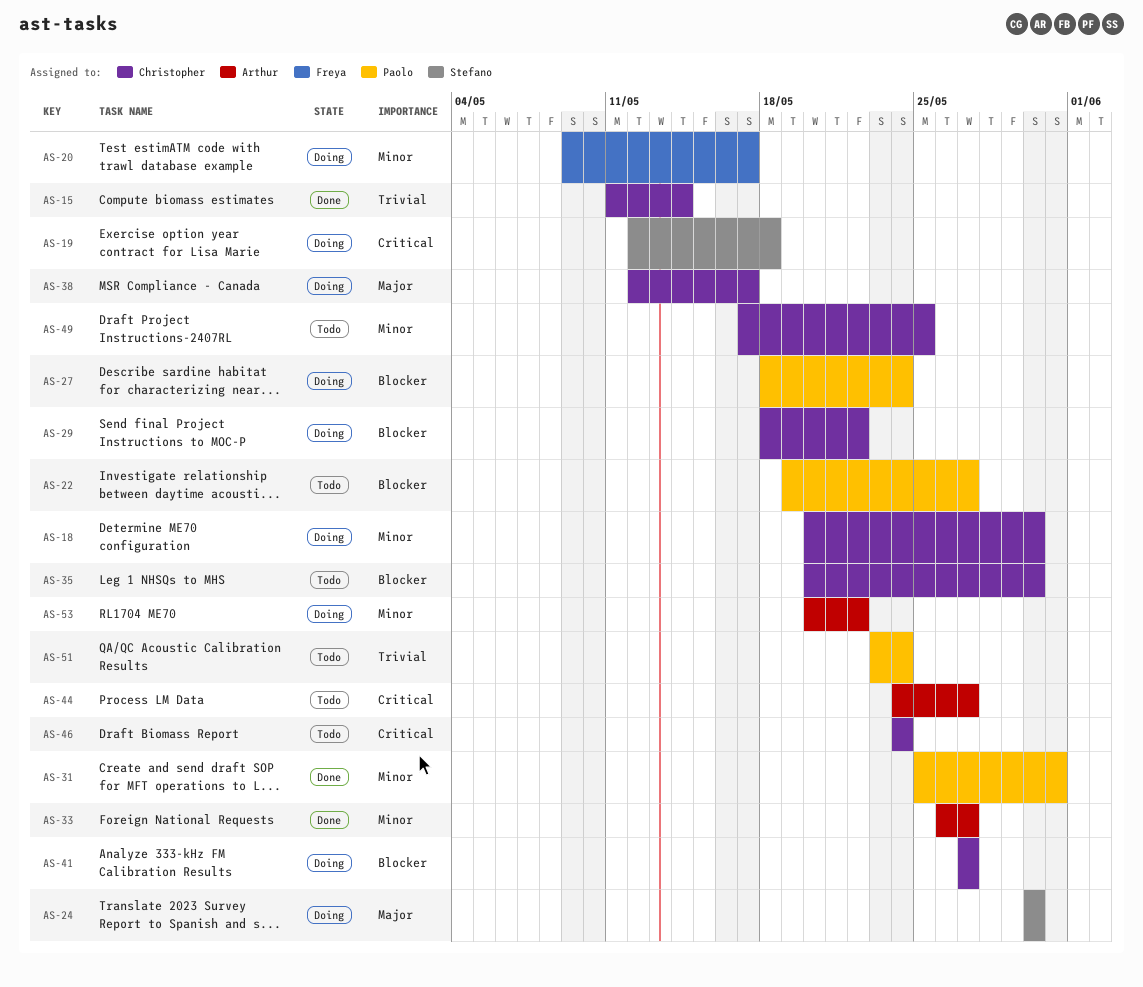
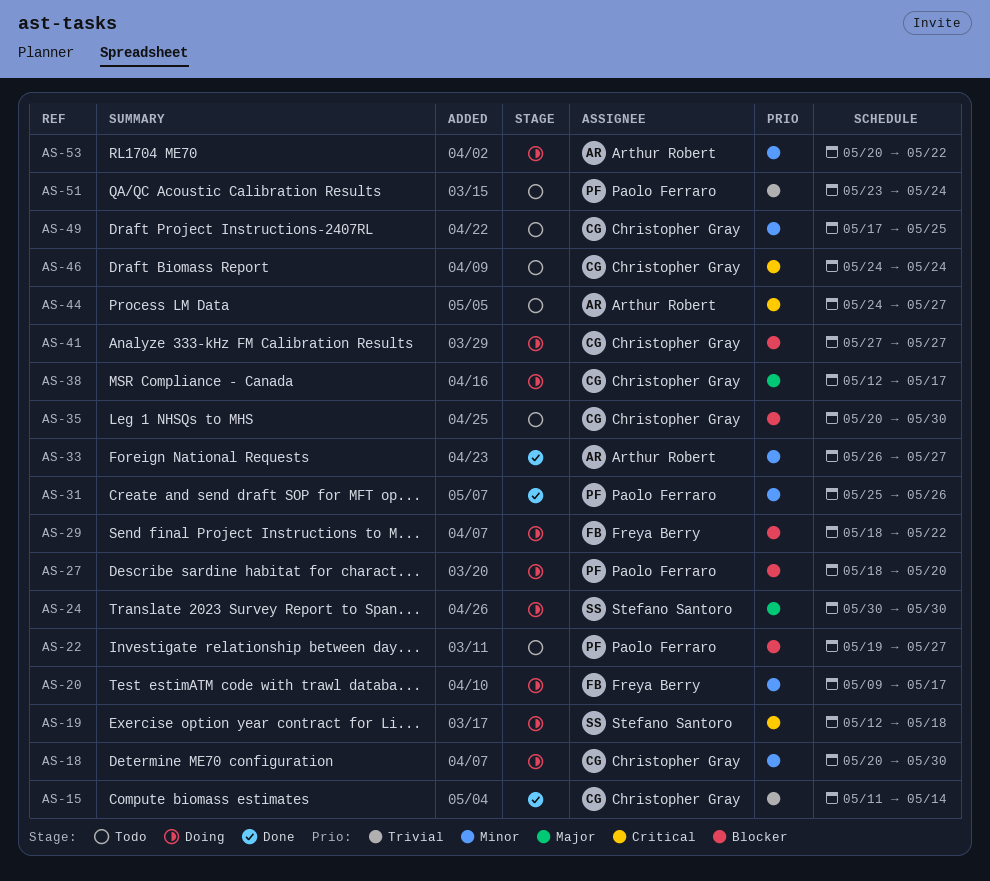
AS-27, due: May 24 -> May 20
AS-29, owner: Christopher Gray -> Freya Berry
AS-31, due: May 31 -> May 26

